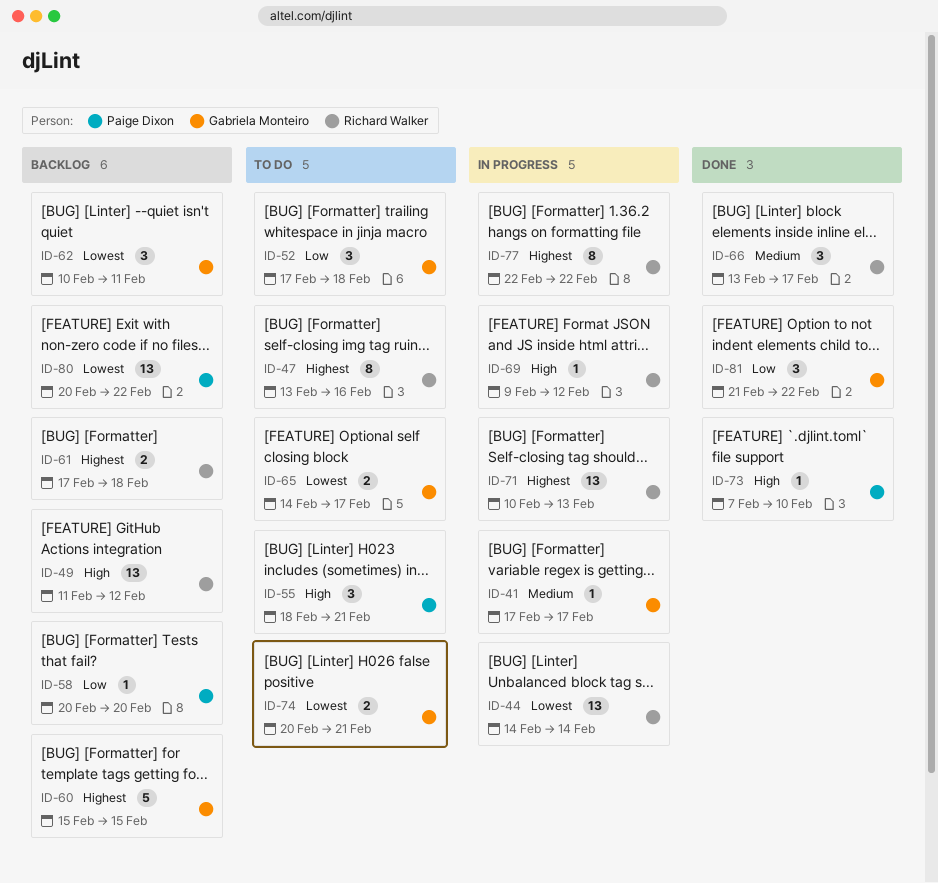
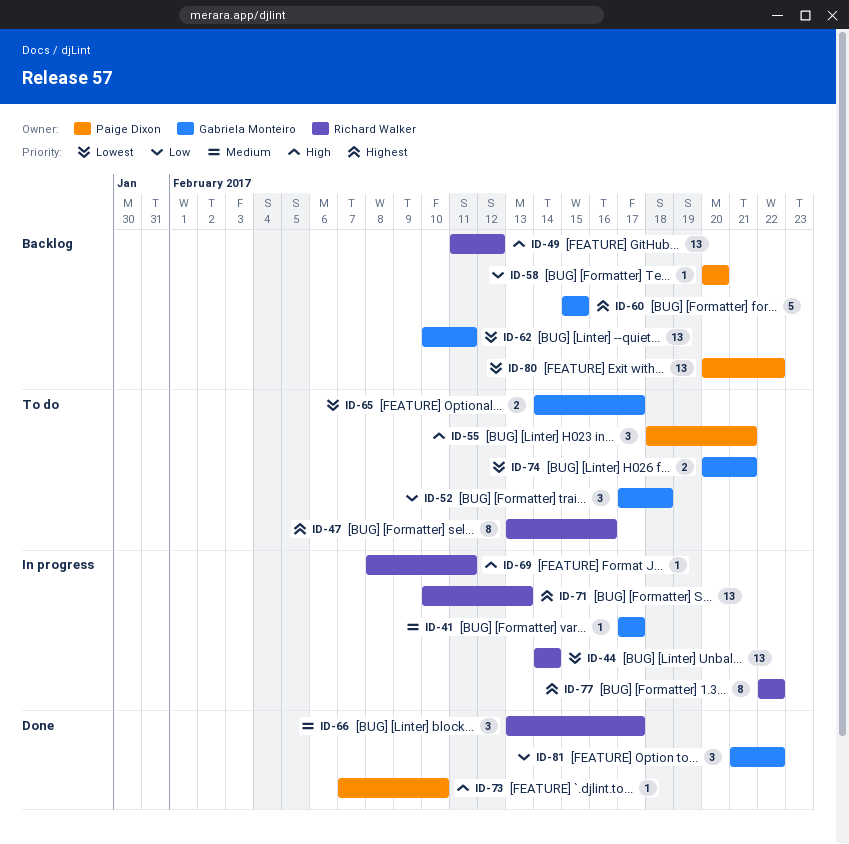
ID-61: present -> none
ID-62, estimate: 3 -> 13
ID-69, start: Feb 9 -> Feb 8
ID-69, due: Feb 12 -> Feb 11

